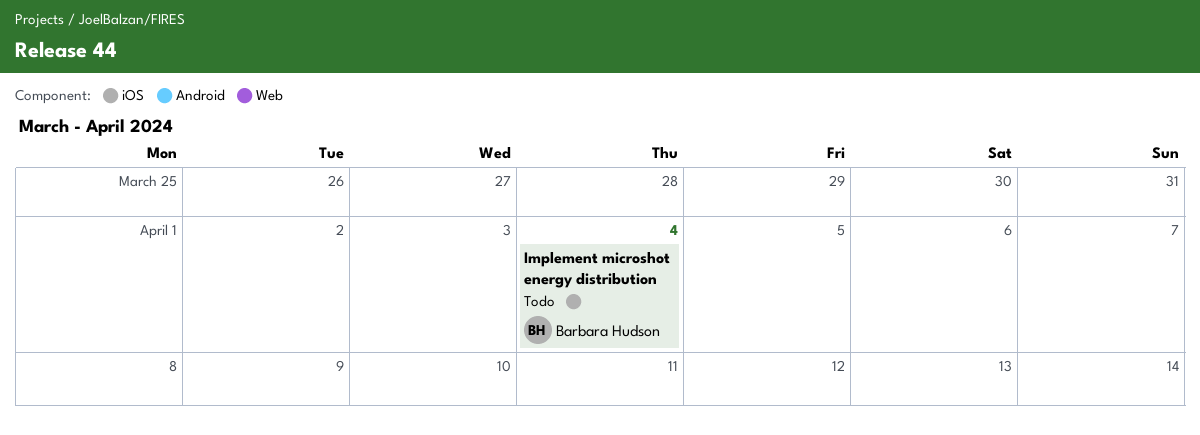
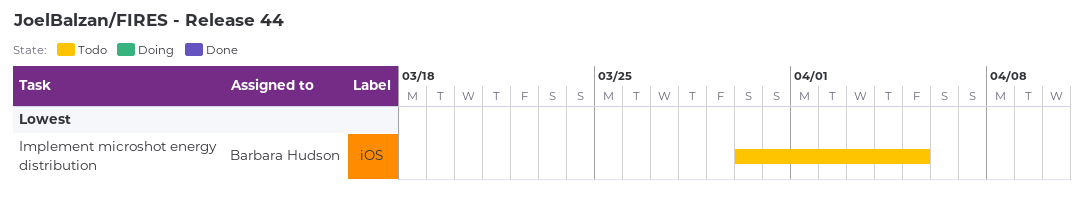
Implement microshot energy distribution, due: Apr 4 -> Apr 5

